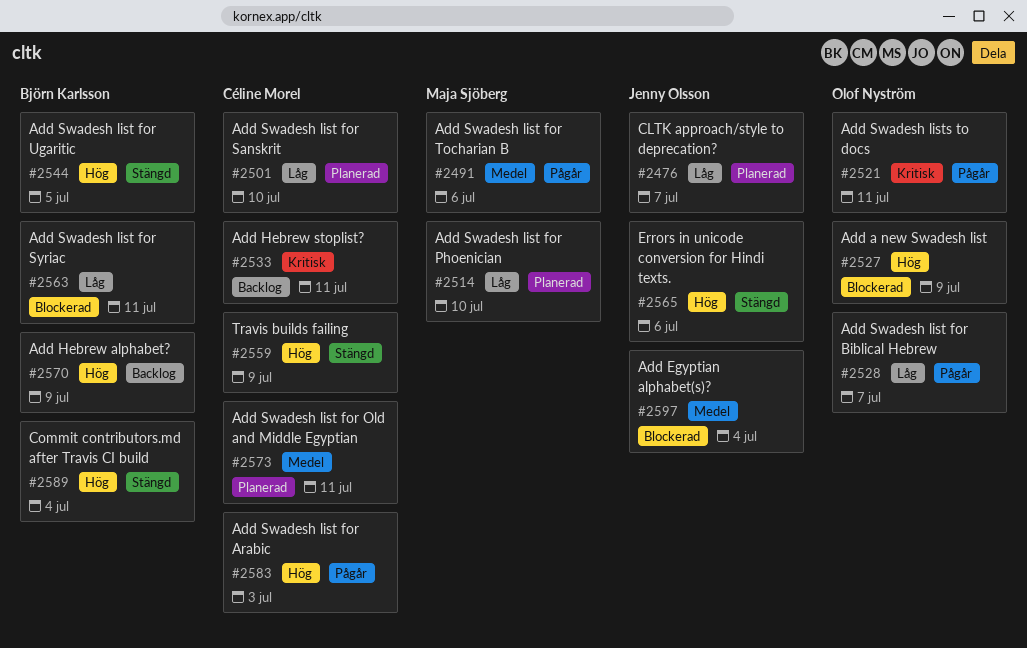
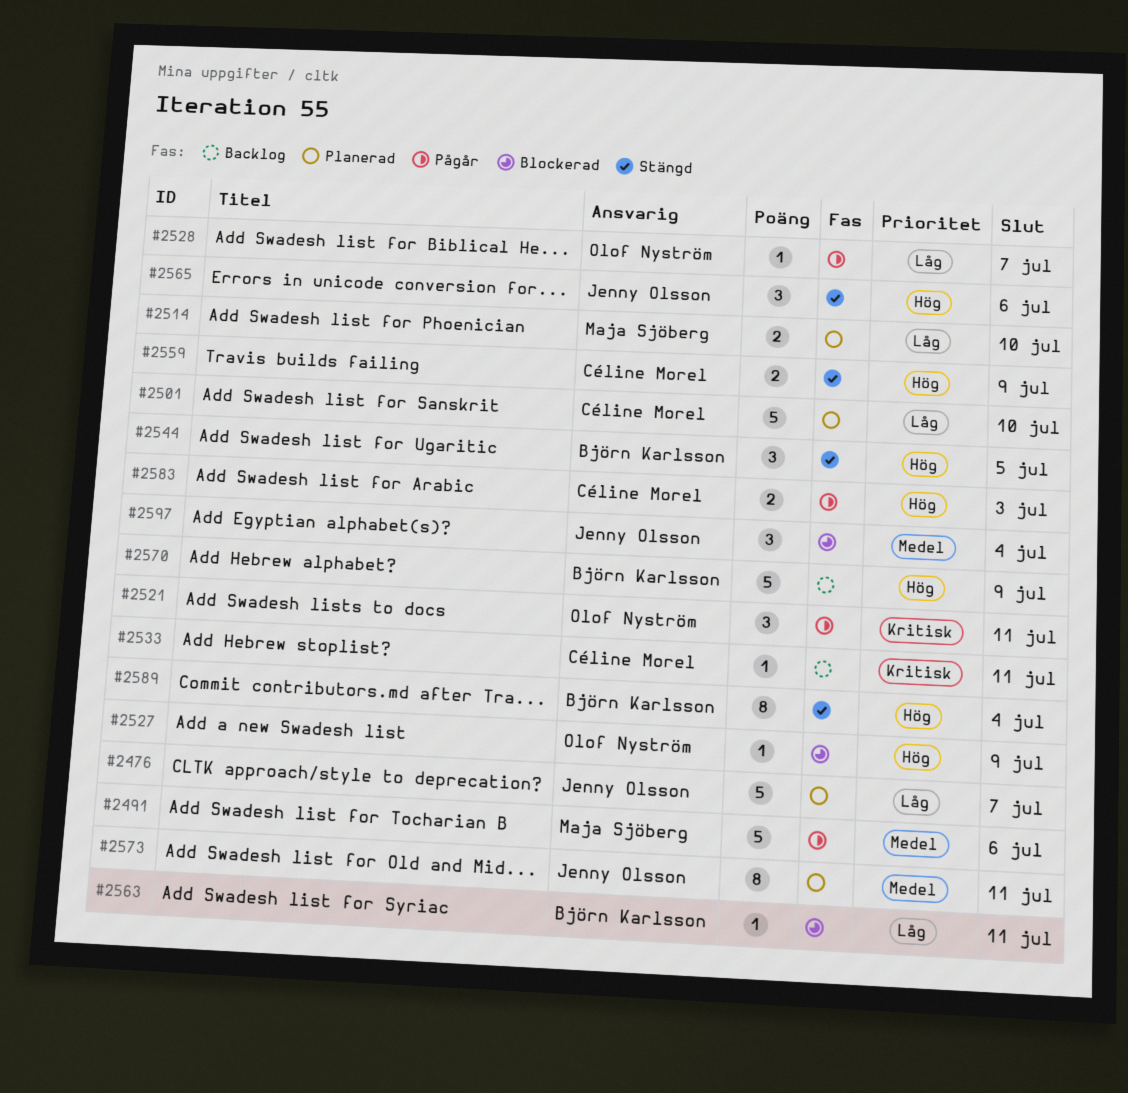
#2573, owner: Céline Morel -> Jenny Olsson

